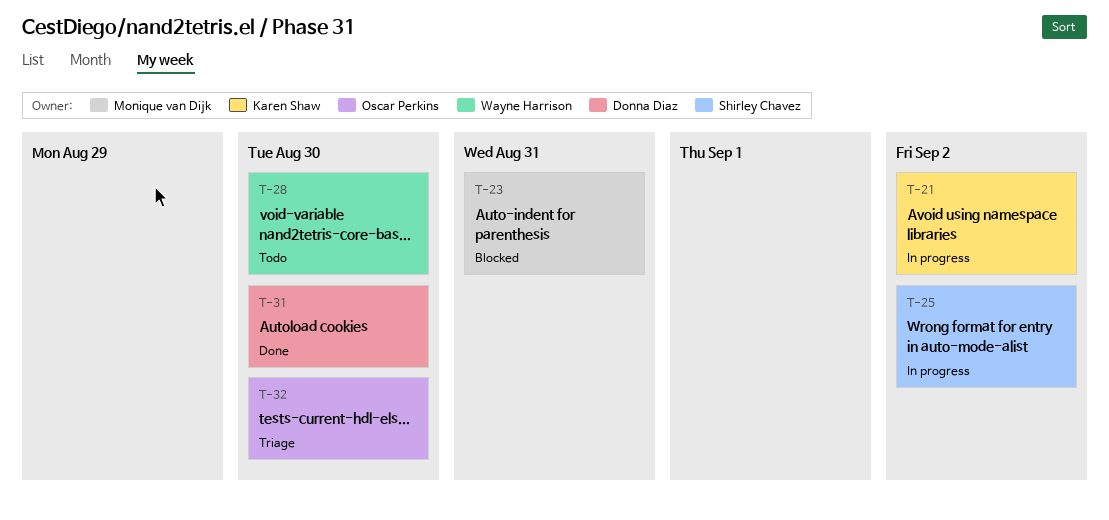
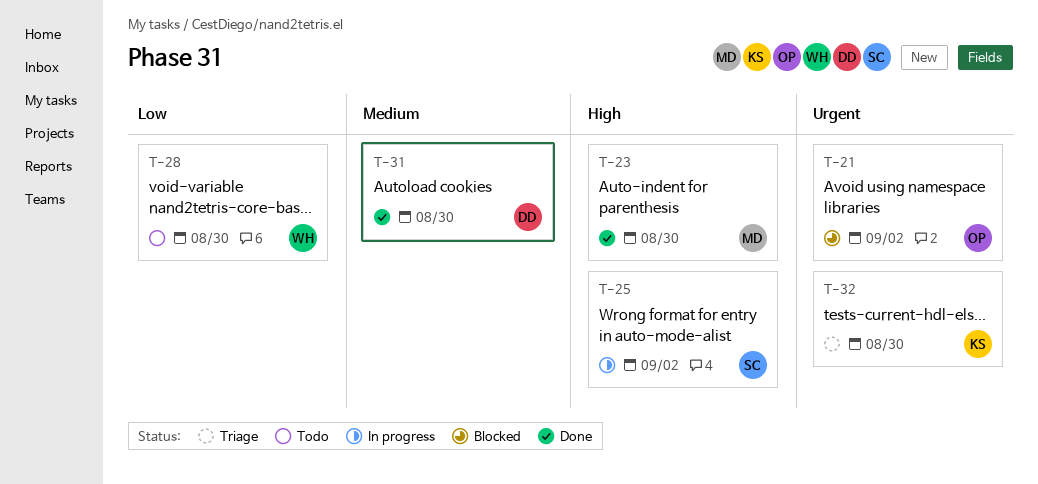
T-21, status: In progress -> Blocked
T-21, owner: Karen Shaw -> Oscar Perkins
T-23, status: Blocked -> Done
T-23, due: Aug 31 -> Aug 30
T-32, owner: Oscar Perkins -> Karen Shaw

